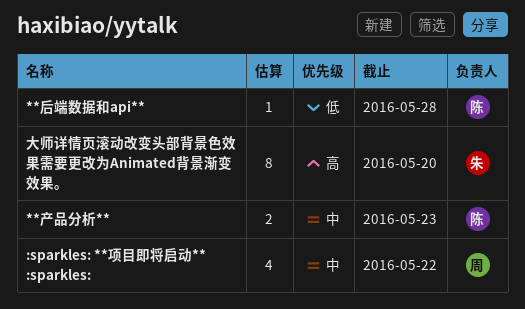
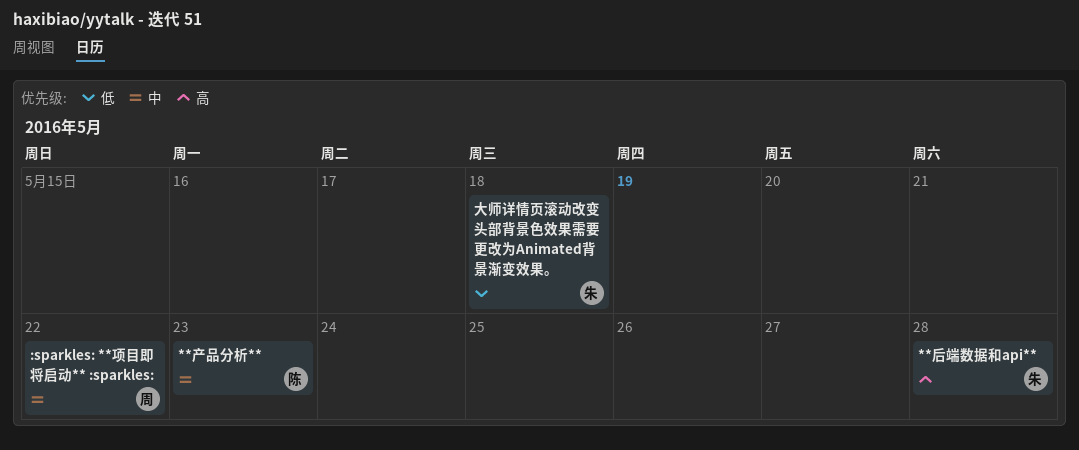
**后端数据和api**, owner: 陈 -> 朱
**后端数据和api**, priority: 低 -> 高
大师详情页滚动改变头部背景色效果需要更改为Animated背景渐变效果。, priority: 高 -> 低
大师详情页滚动改变头部背景色效果需要更改为Animated背景渐变效果。, due: May 20 -> May 18

